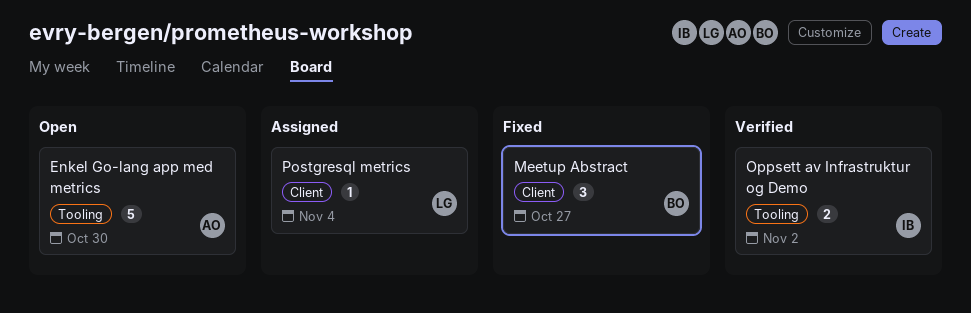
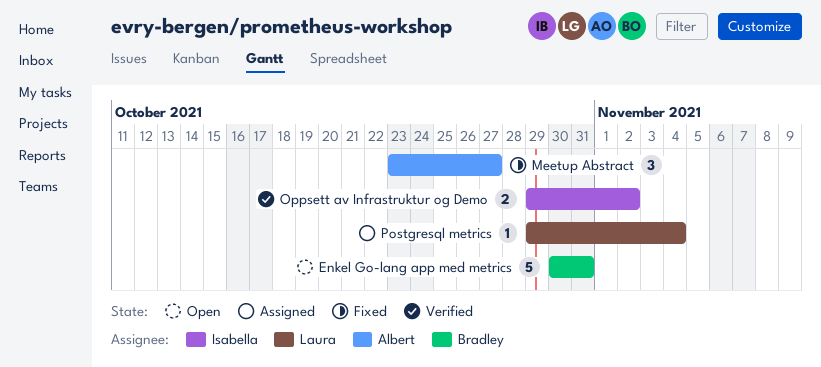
Enkel Go-lang app med metrics, owner: Albert -> Bradley
Enkel Go-lang app med metrics, due: Oct 30 -> Oct 31
Meetup Abstract, owner: Bradley -> Albert

